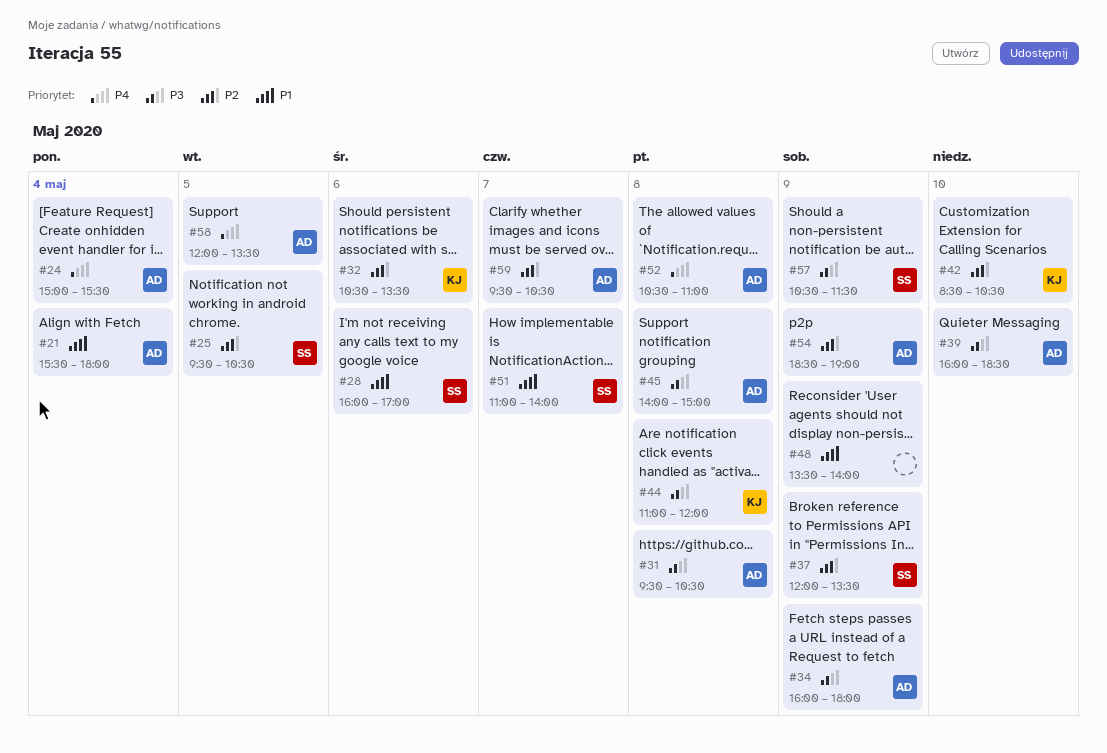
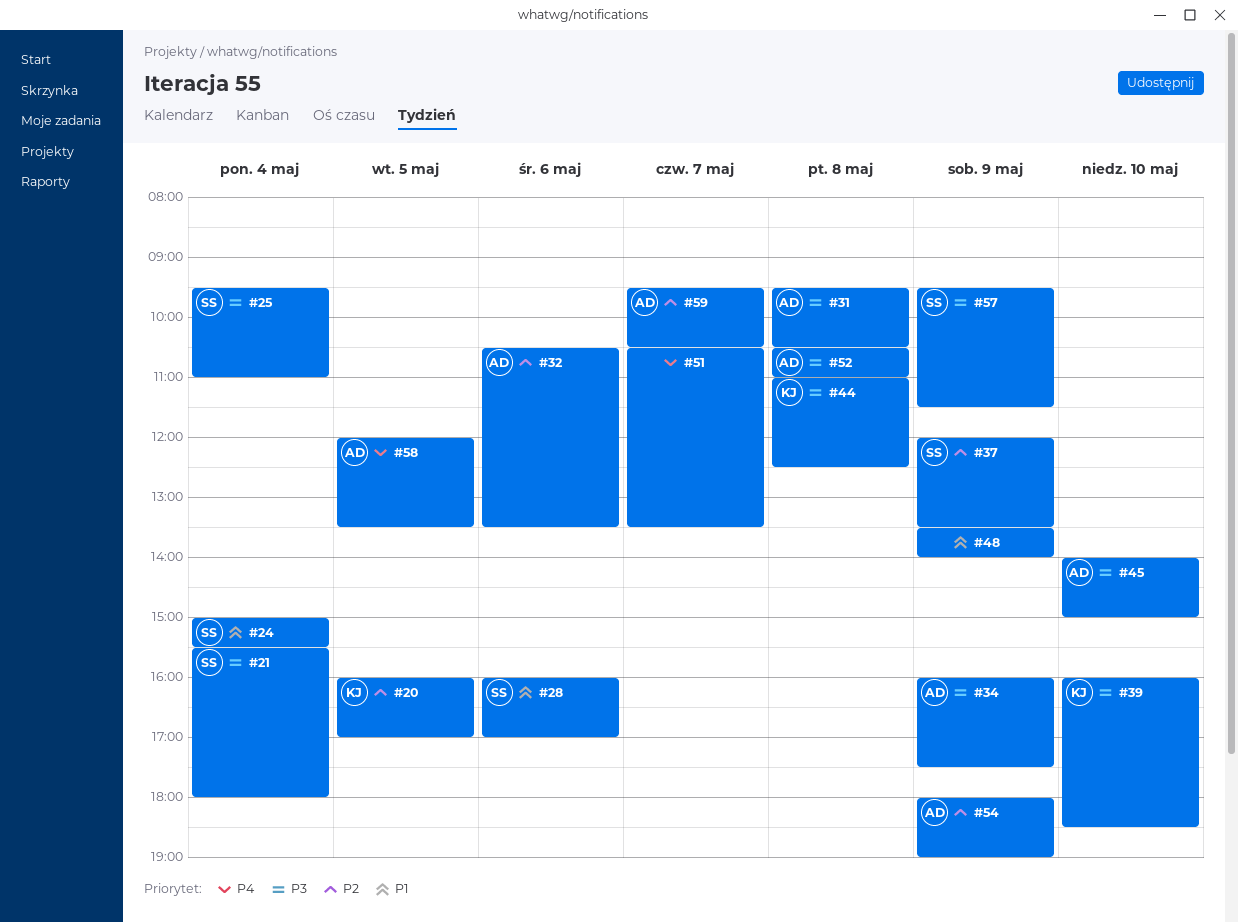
#20: none -> present
#21, owner: AD -> SS
#21, priority: P1 -> P3
#24, owner: AD -> SS
#24, priority: P4 -> P1
#25, priority: P2 -> P3
#25, day: May 5 -> May 4
#25, ends: 10:30 -> 11:00
#32, owner: KJ -> AD
#34, ends: 18:00 -> 17:30
#39, owner: AD -> KJ
#42: present -> none
#44, ends: 12:00 -> 12:30
#45, day: May 8 -> May 10
#51, owner: SS -> none
#51, priority: P1 -> P4
#51, begins: 11:00 -> 10:30
#51, ends: 14:00 -> 13:30
#52, priority: P4 -> P3
#54, begins: 18:30 -> 18:00
#57, begins: 10:30 -> 09:30

